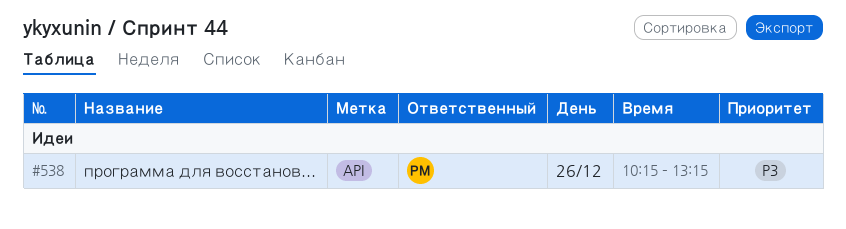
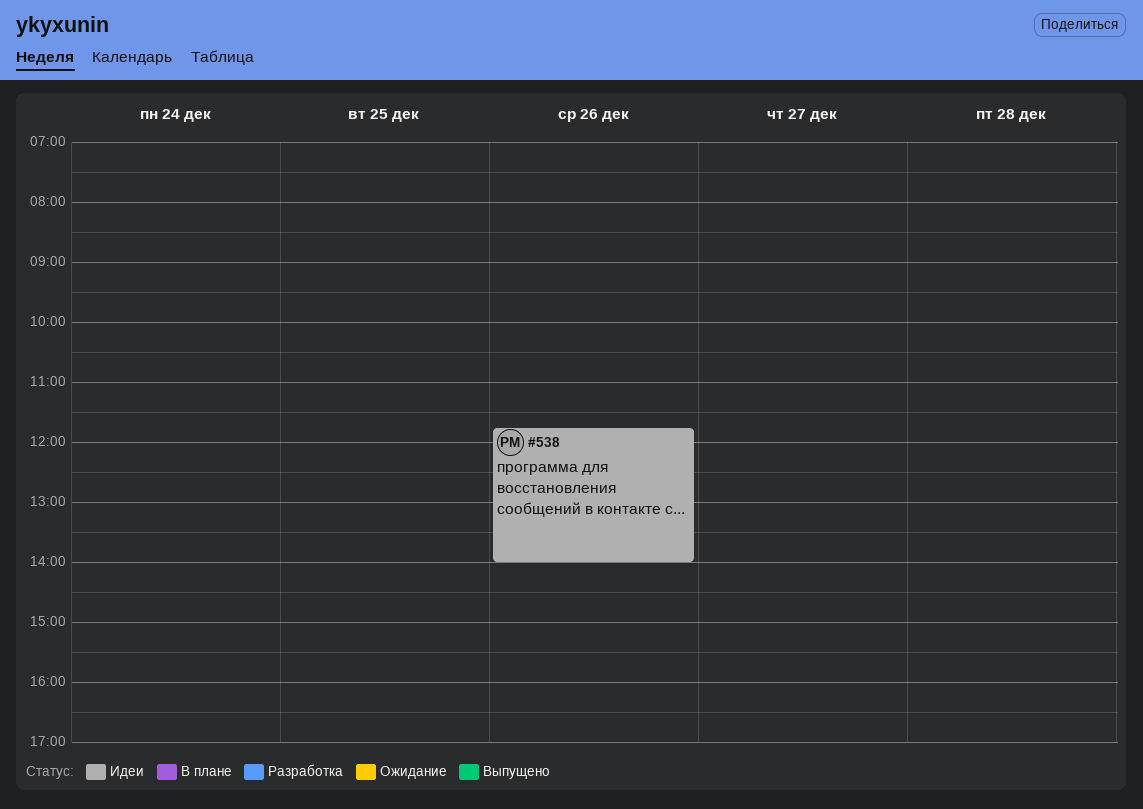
#538, begins: 10:15 -> 11:45
#538, ends: 13:15 -> 14:00

